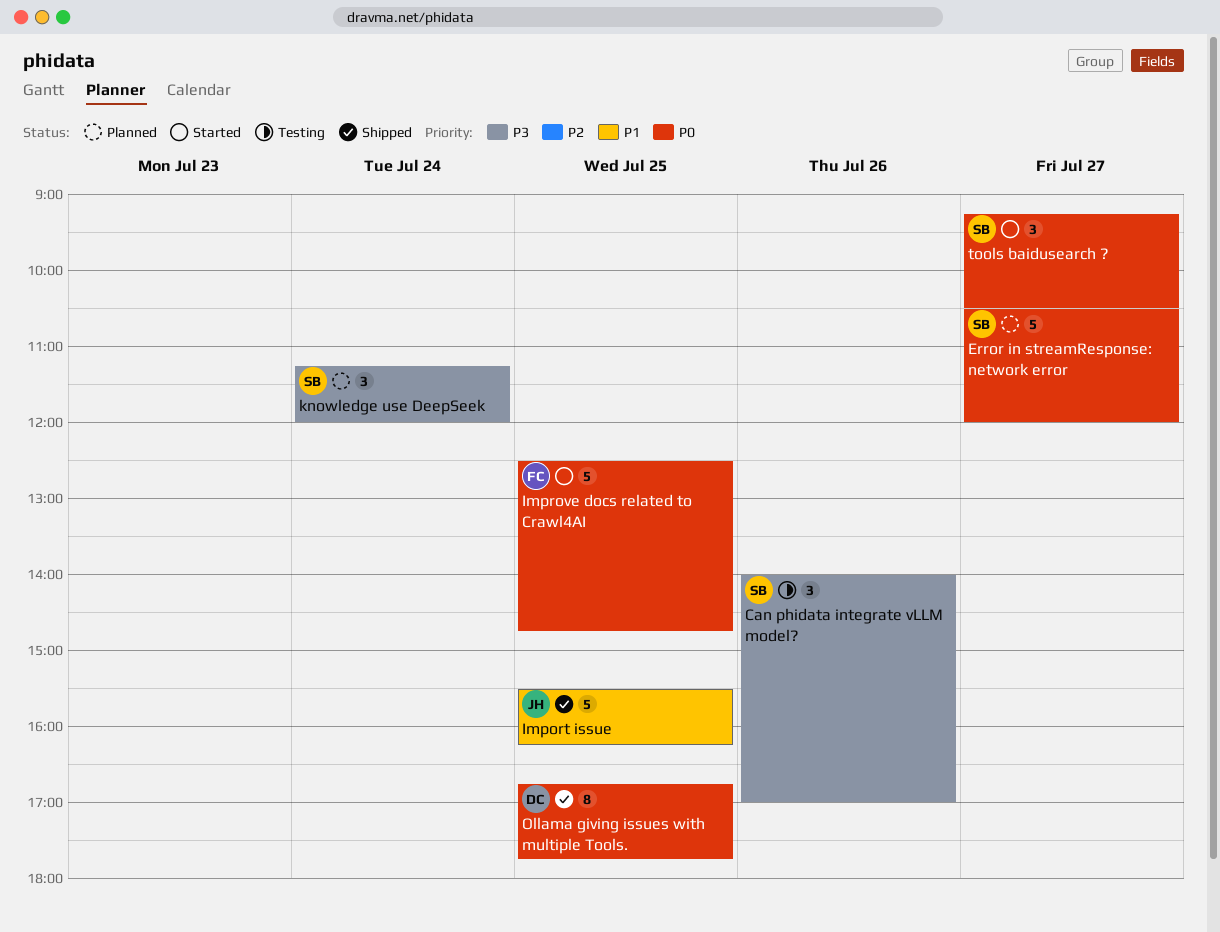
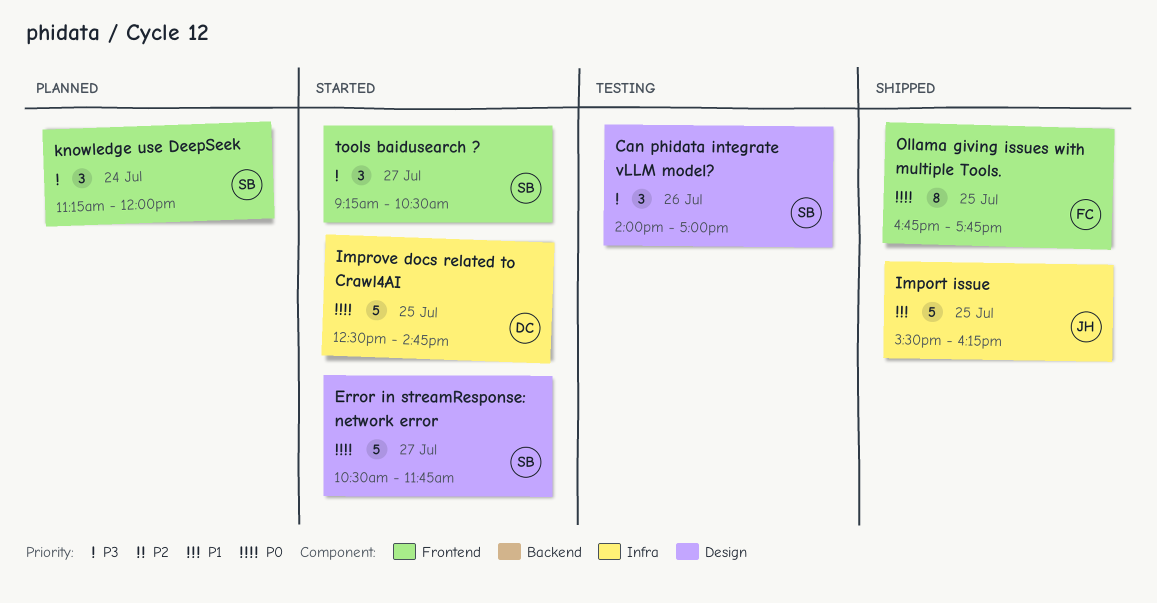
Error in streamResponse: network error, status: Planned -> Started
Error in streamResponse: network error, ends: 12:00 -> 11:45
Improve docs related to Crawl4AI, owner: FC -> DC
Ollama giving issues with multiple Tools., owner: DC -> FC
tools baidusearch ?, priority: P0 -> P3

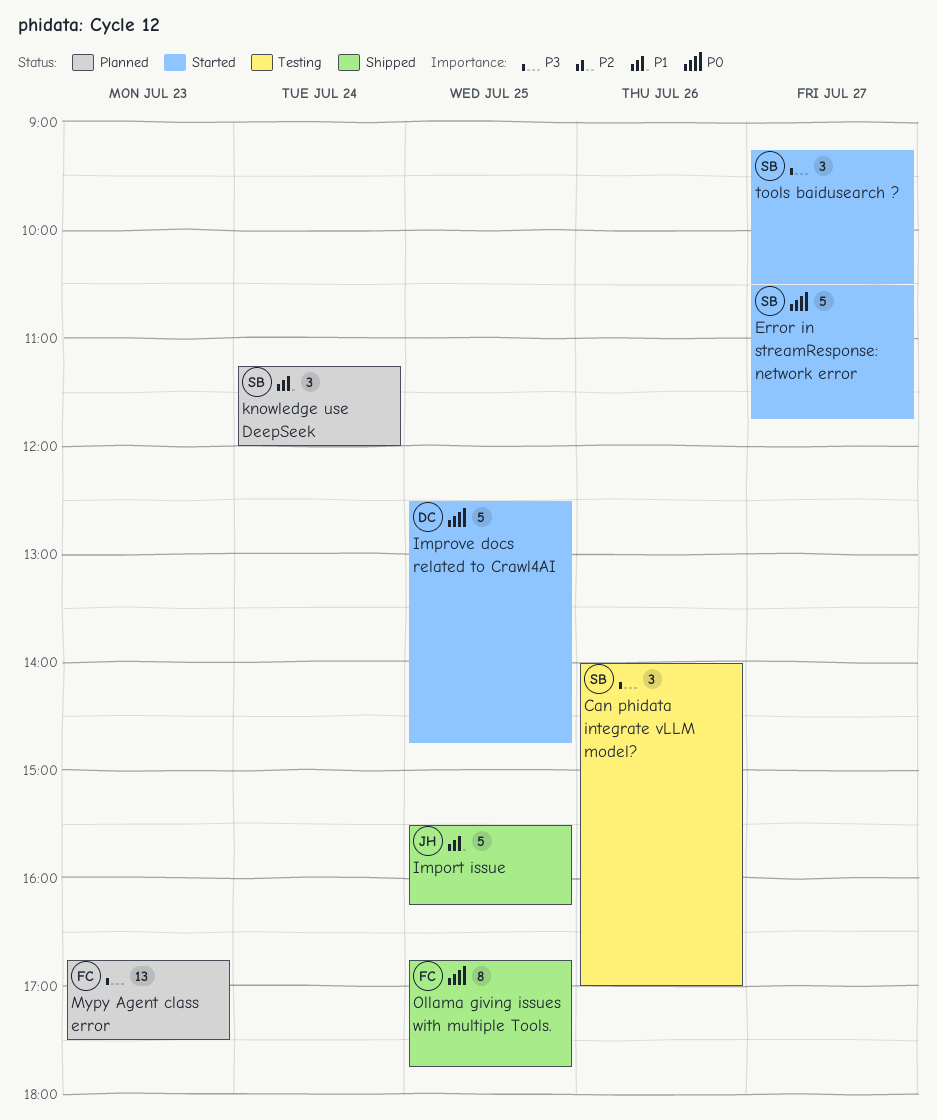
knowledge use DeepSeek, priority: P3 -> P1
Mypy Agent class error: none -> present

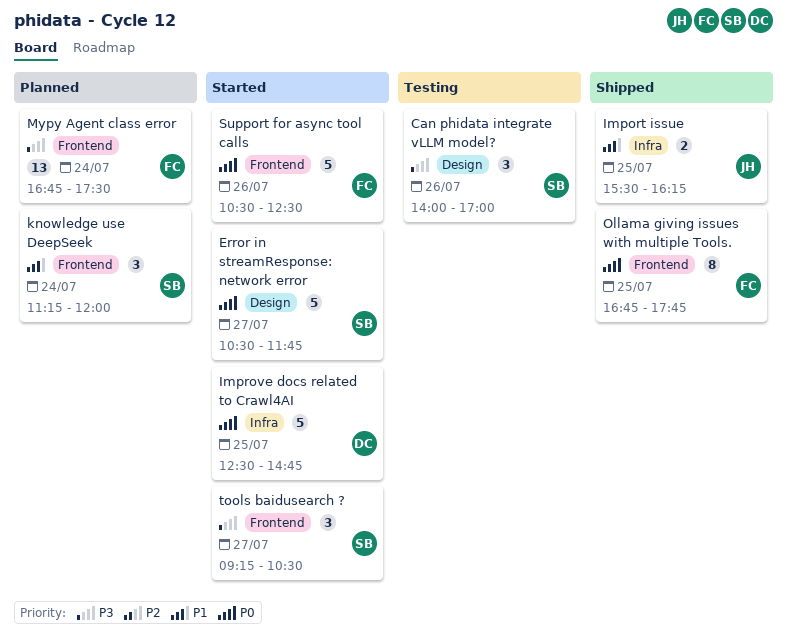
Import issue, estimate: 5 -> 2
Mypy Agent class error, day: Jul 23 -> Jul 24
Support for async tool calls: none -> present

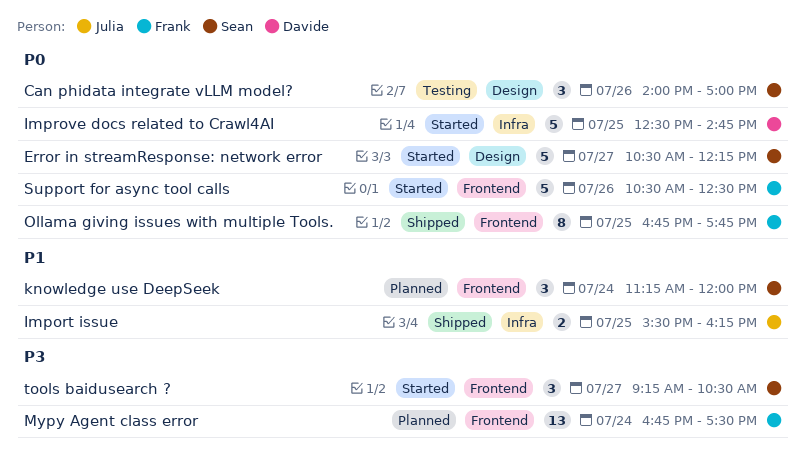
Can phidata integrate vLLM model?, priority: P3 -> P0
Error in streamResponse: network error, ends: 11:45 -> 12:15

